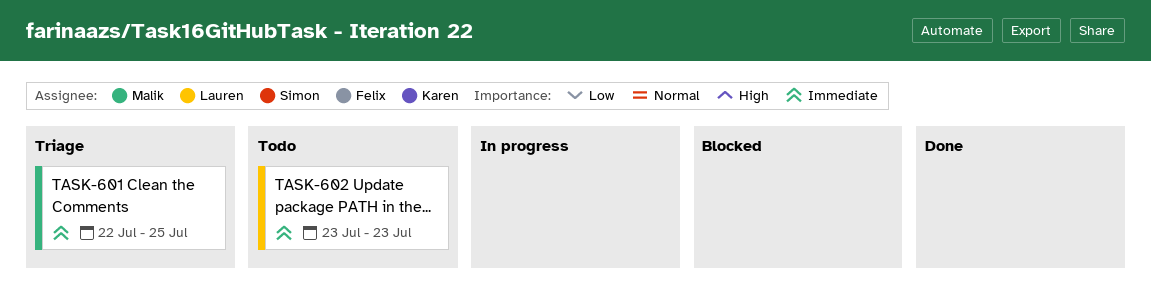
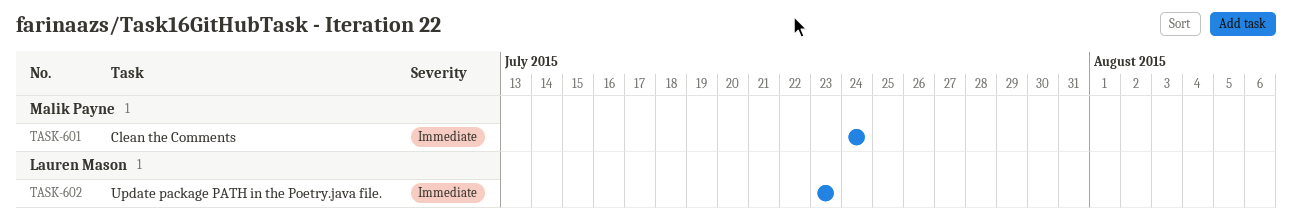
TASK-601, start: Jul 22 -> Jul 24
TASK-601, due: Jul 25 -> Jul 24

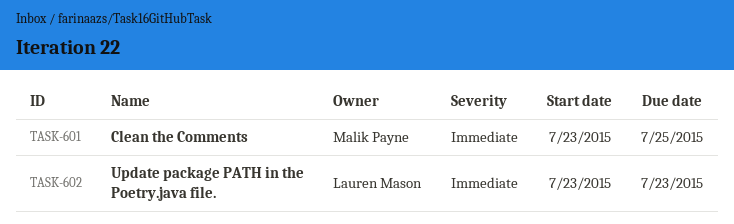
TASK-601, start: Jul 24 -> Jul 23
TASK-601, due: Jul 24 -> Jul 25

